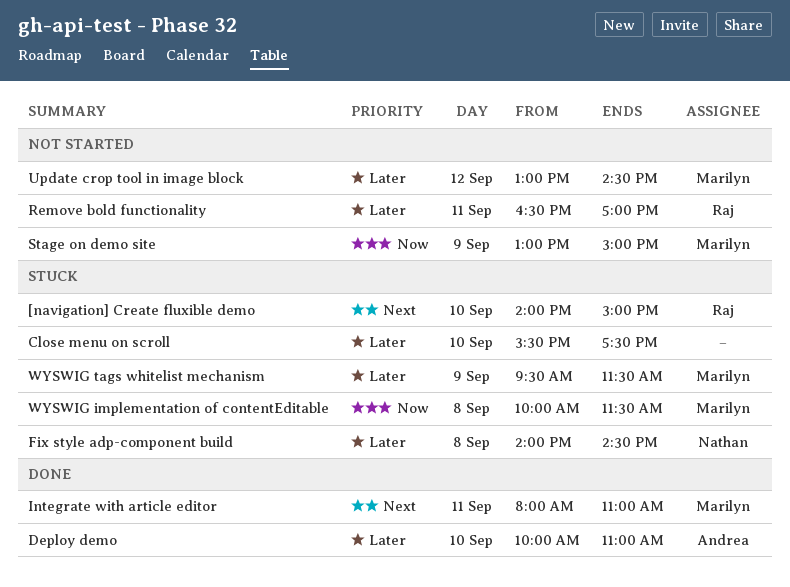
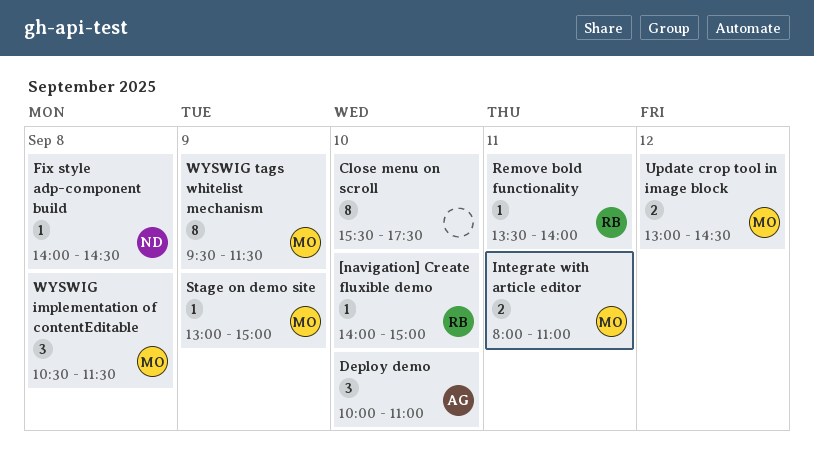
Remove bold functionality, begins: 16:30 -> 13:30
Remove bold functionality, ends: 17:00 -> 14:00
WYSWIG implementation of contentEditable, begins: 10:00 -> 10:30

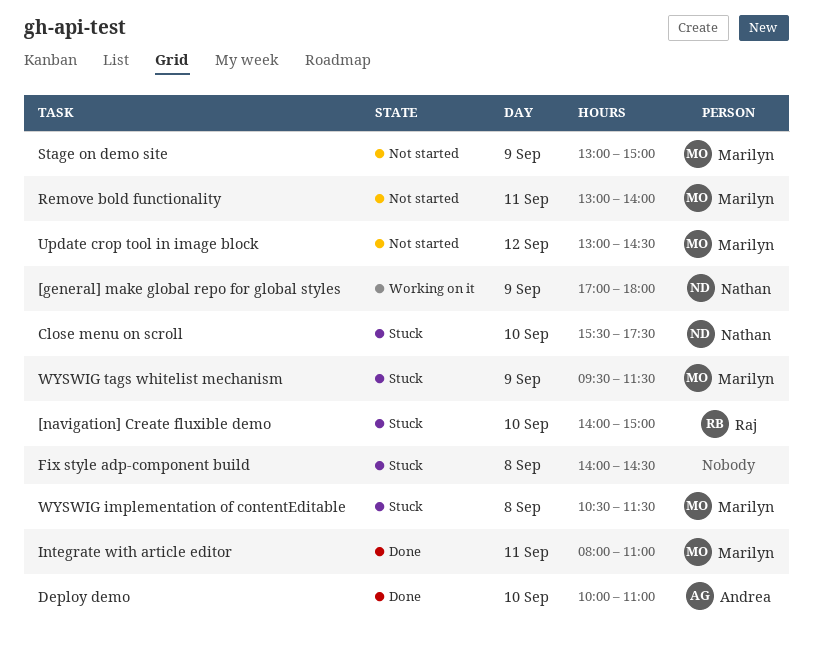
[general] make global repo for global styles: none -> present
Close menu on scroll, owner: none -> Nathan
Fix style adp-component build, owner: Nathan -> none
Remove bold functionality, owner: Raj -> Marilyn
Remove bold functionality, begins: 13:30 -> 13:00

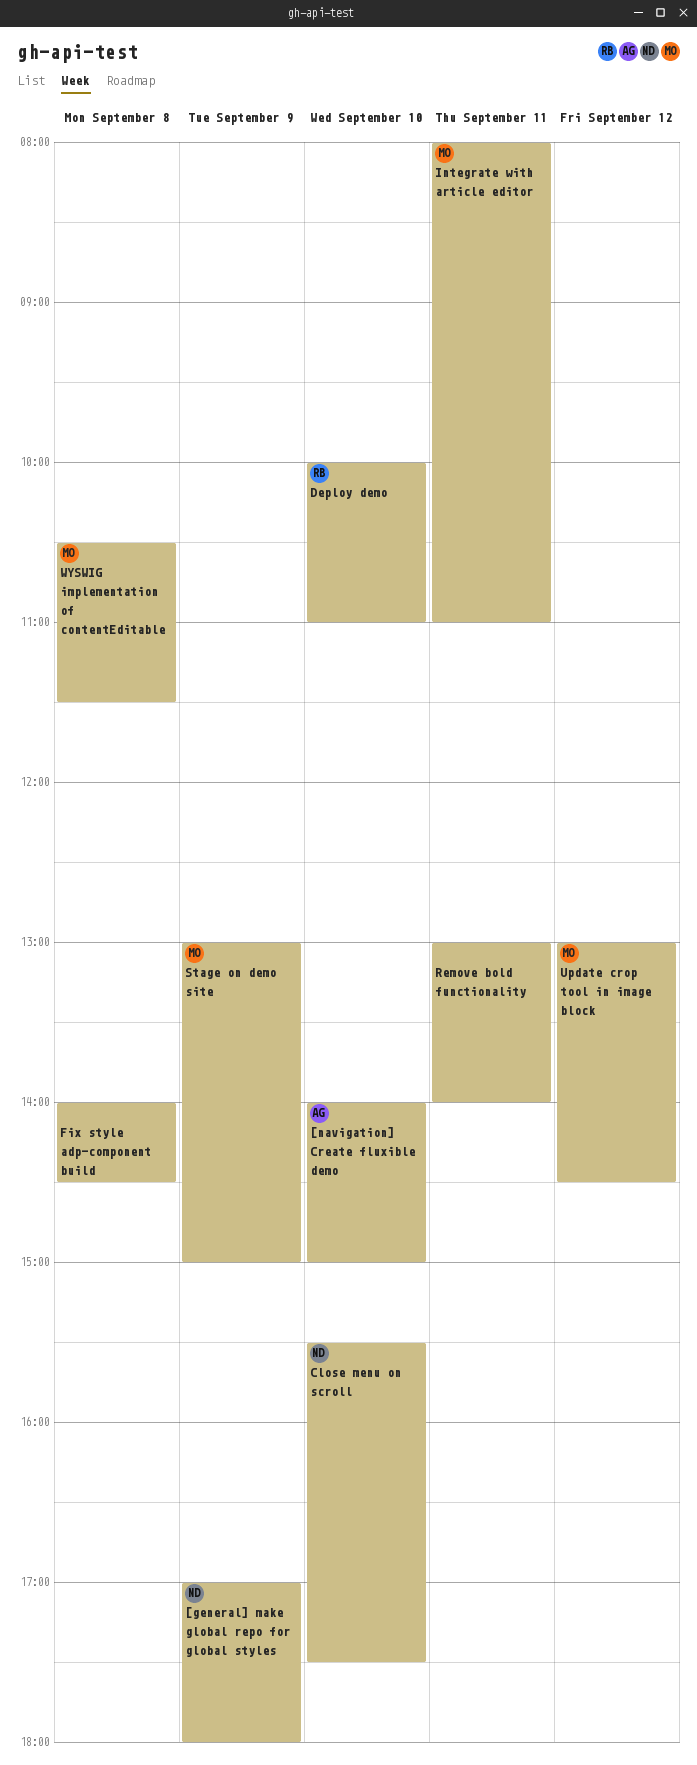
[navigation] Create fluxible demo, owner: Raj -> Andrea
Deploy demo, owner: Andrea -> Raj
Remove bold functionality, owner: Marilyn -> none
WYSWIG tags whitelist mechanism: present -> none

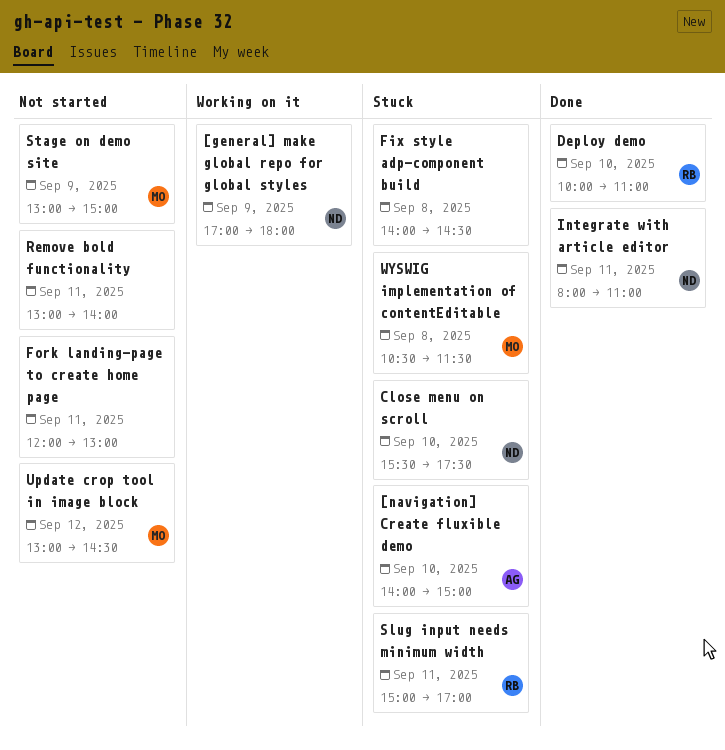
Fork landing-page to create home page: none -> present
Integrate with article editor, owner: MO -> ND
Slug input needs minimum width: none -> present

